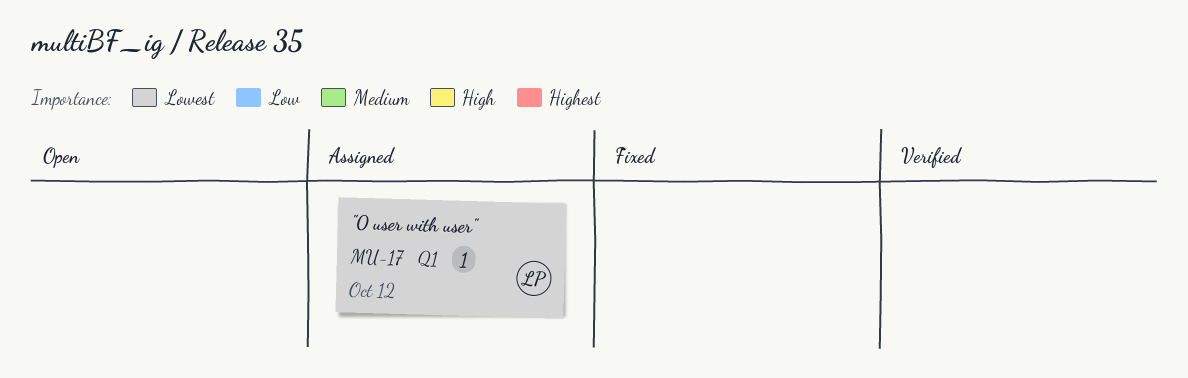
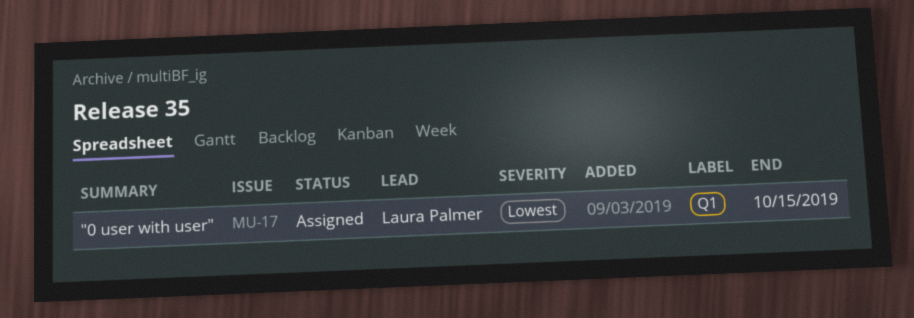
MU-17, due: Oct 12 -> Oct 15

